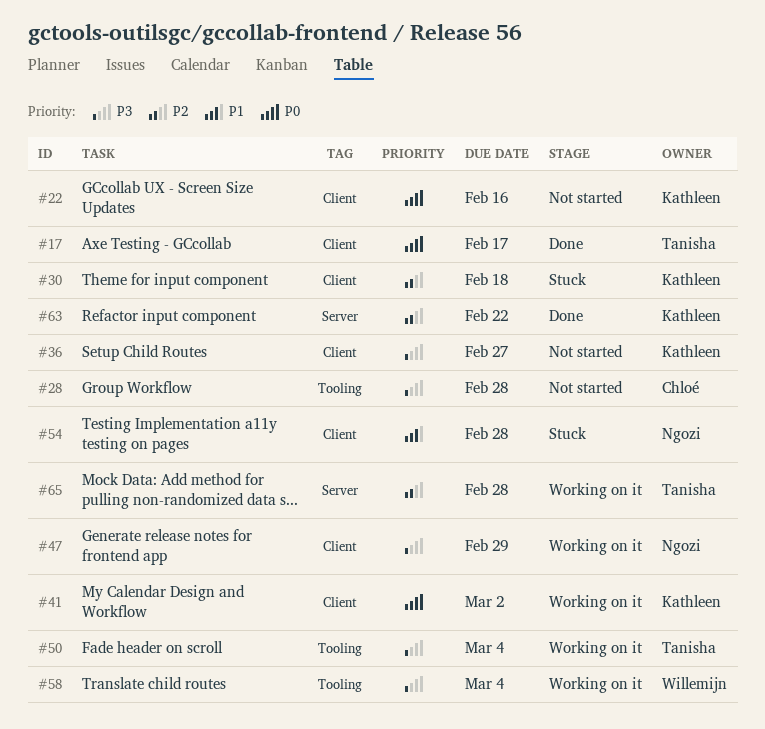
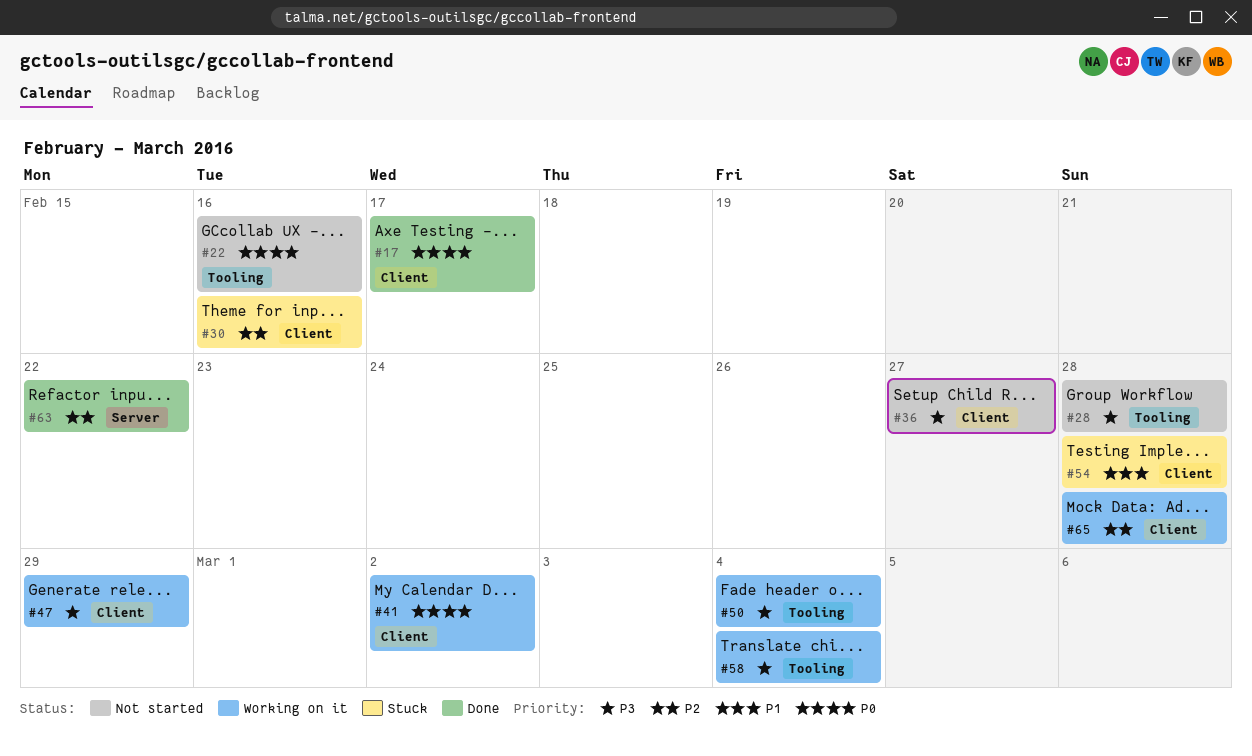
#22, label: Client -> Tooling
#30, due: Feb 18 -> Feb 16
#65, label: Server -> Client

